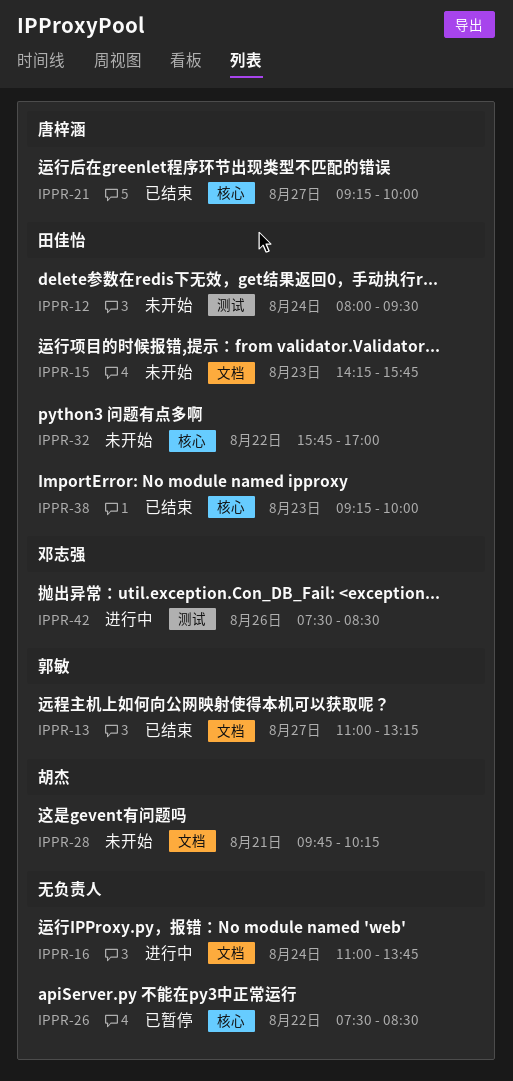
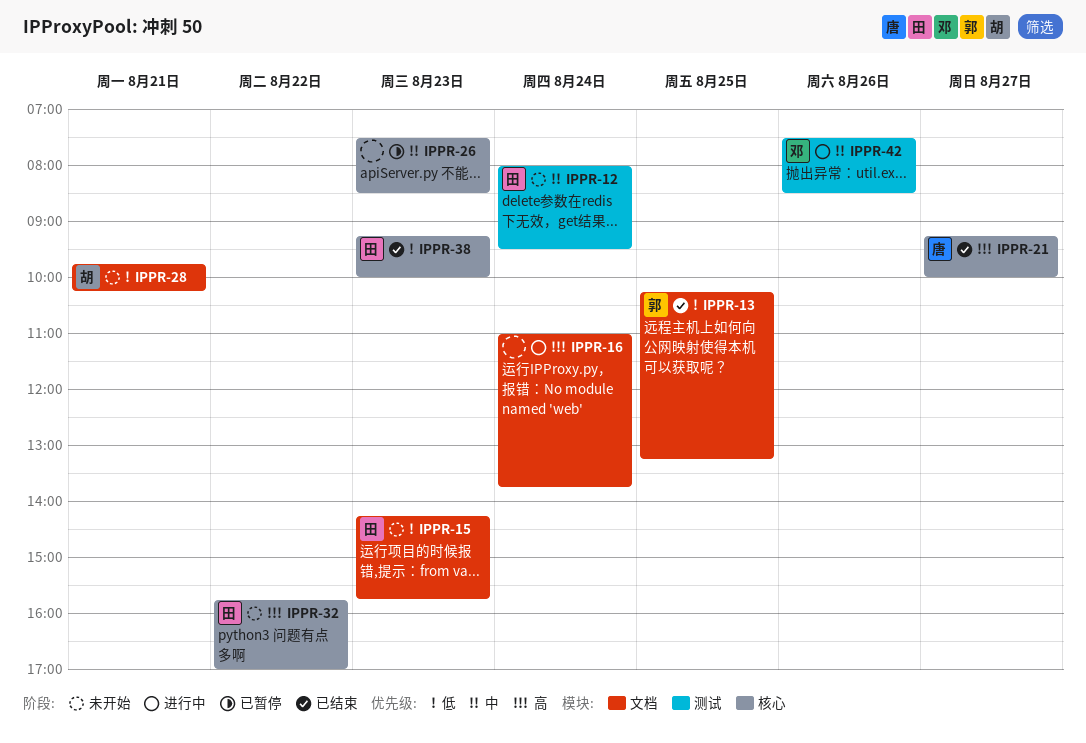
IPPR-13, day: Aug 27 -> Aug 25
IPPR-13, begins: 11:00 -> 10:15
IPPR-26, day: Aug 22 -> Aug 23

